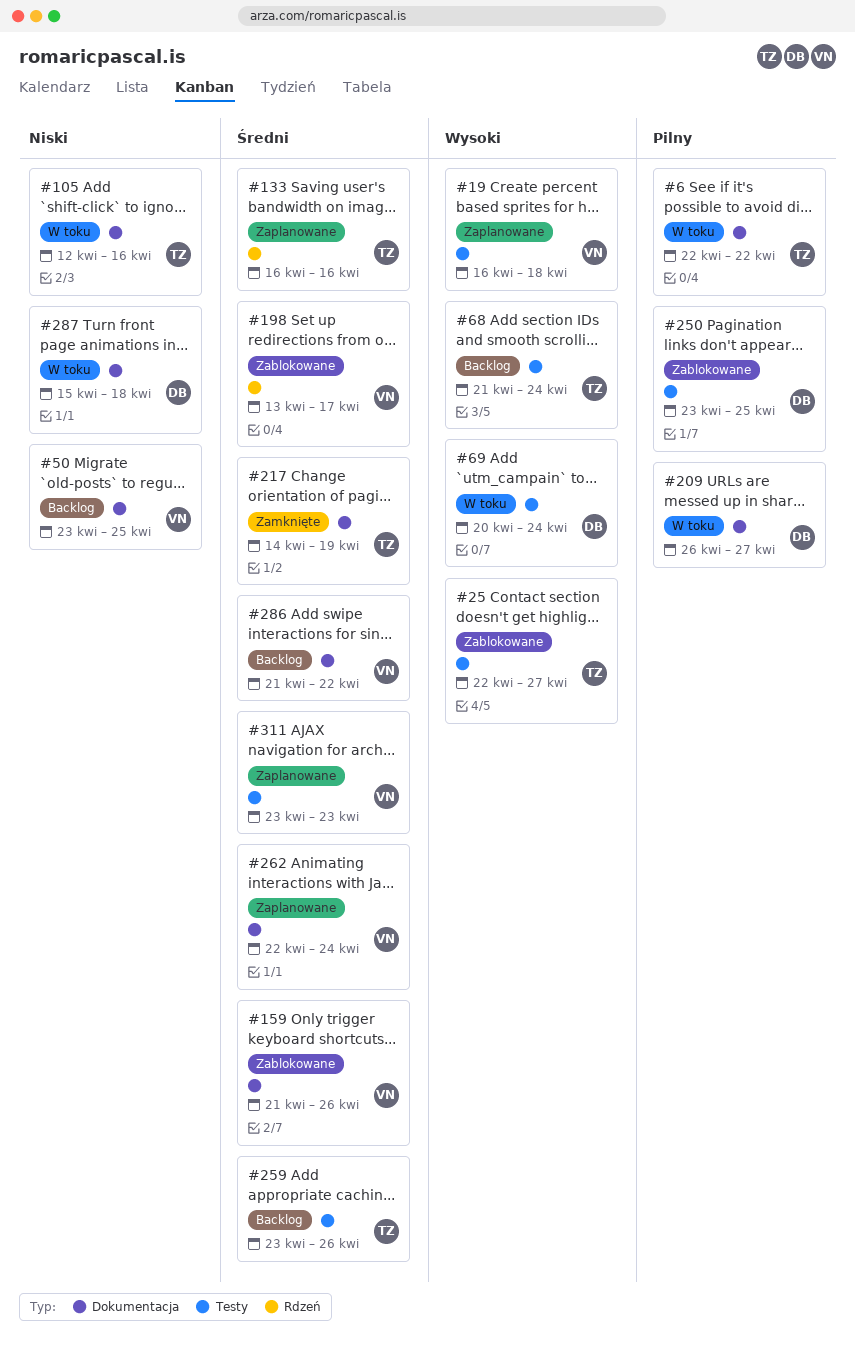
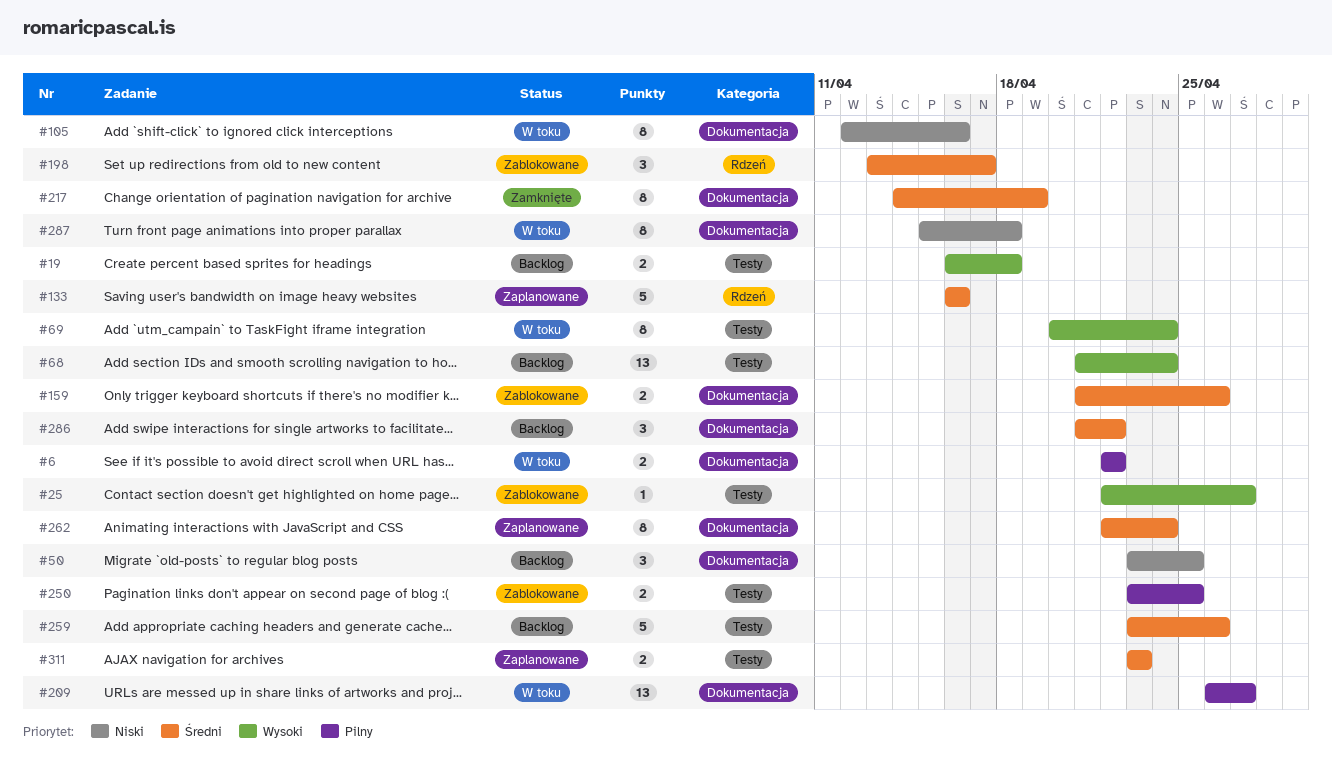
#19, status: Zaplanowane -> Backlog

